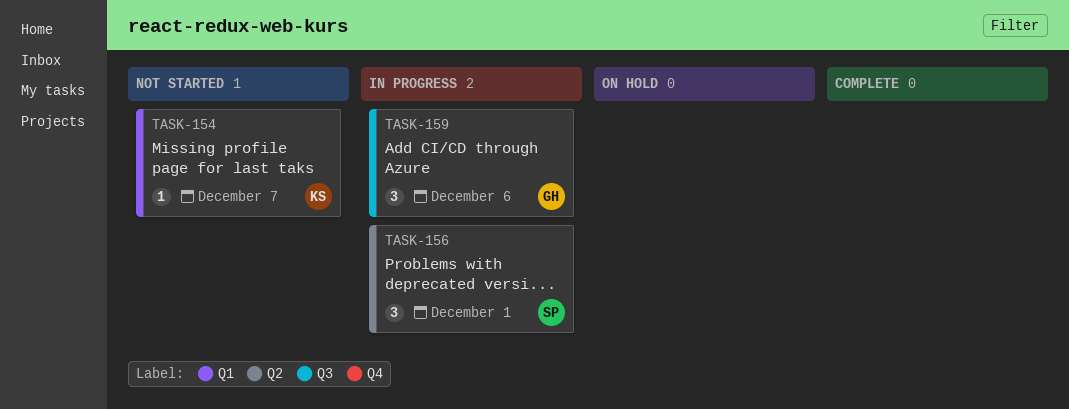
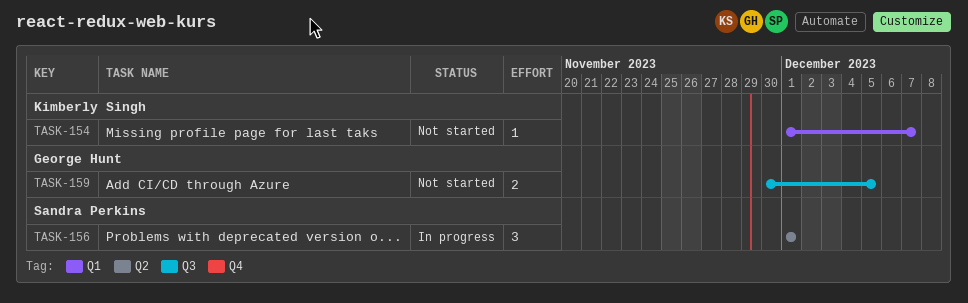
TASK-159, status: In progress -> Not started
TASK-159, estimate: 3 -> 2
TASK-159, due: Dec 6 -> Dec 5

